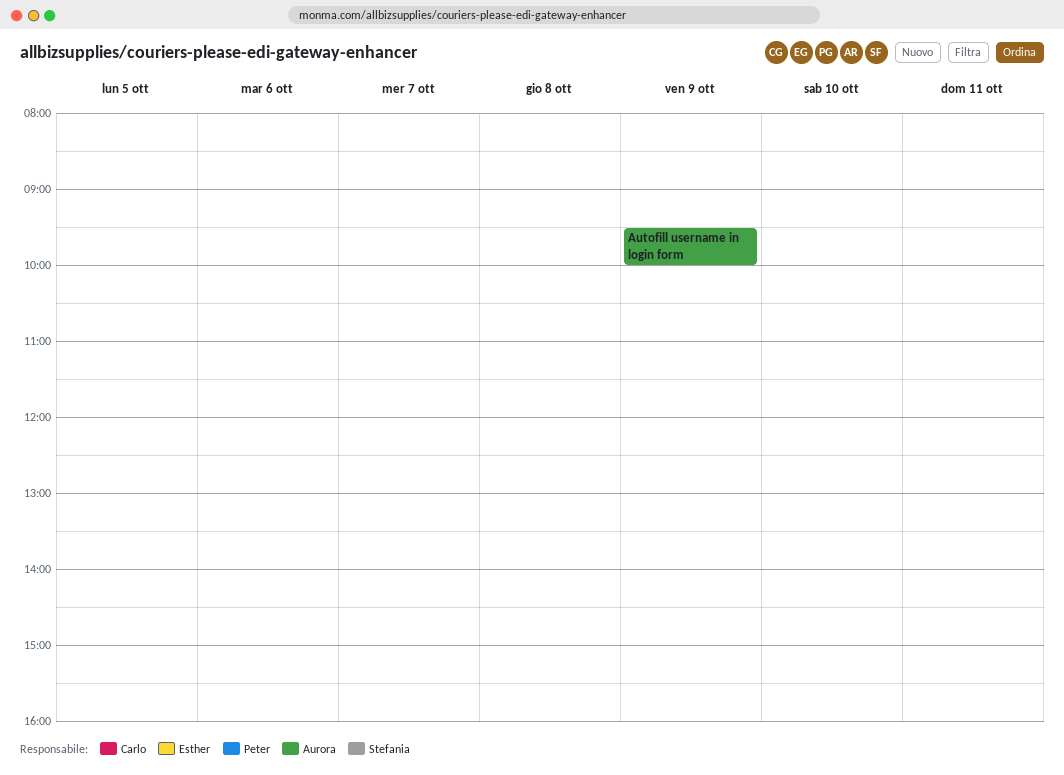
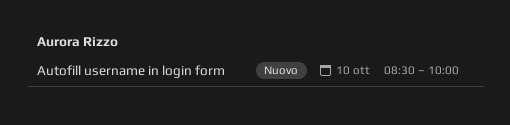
Autofill username in login form, day: Oct 9 -> Oct 10
Autofill username in login form, begins: 09:30 -> 08:30

